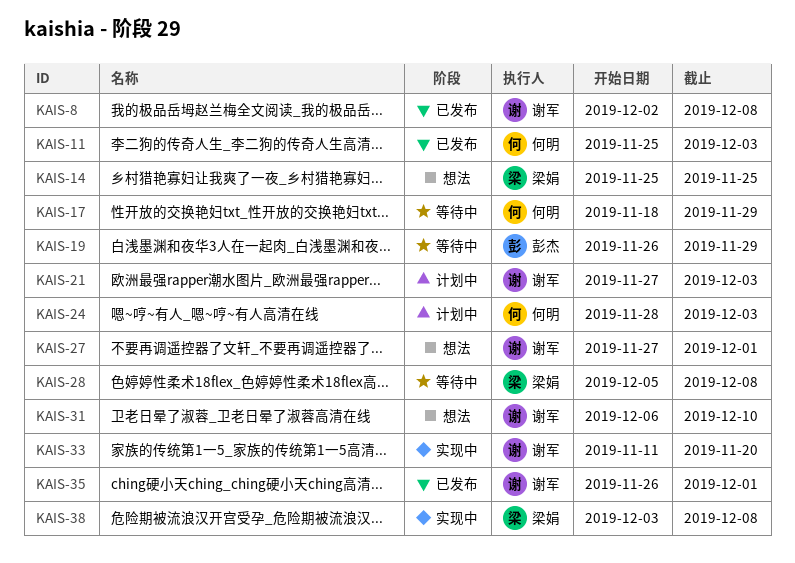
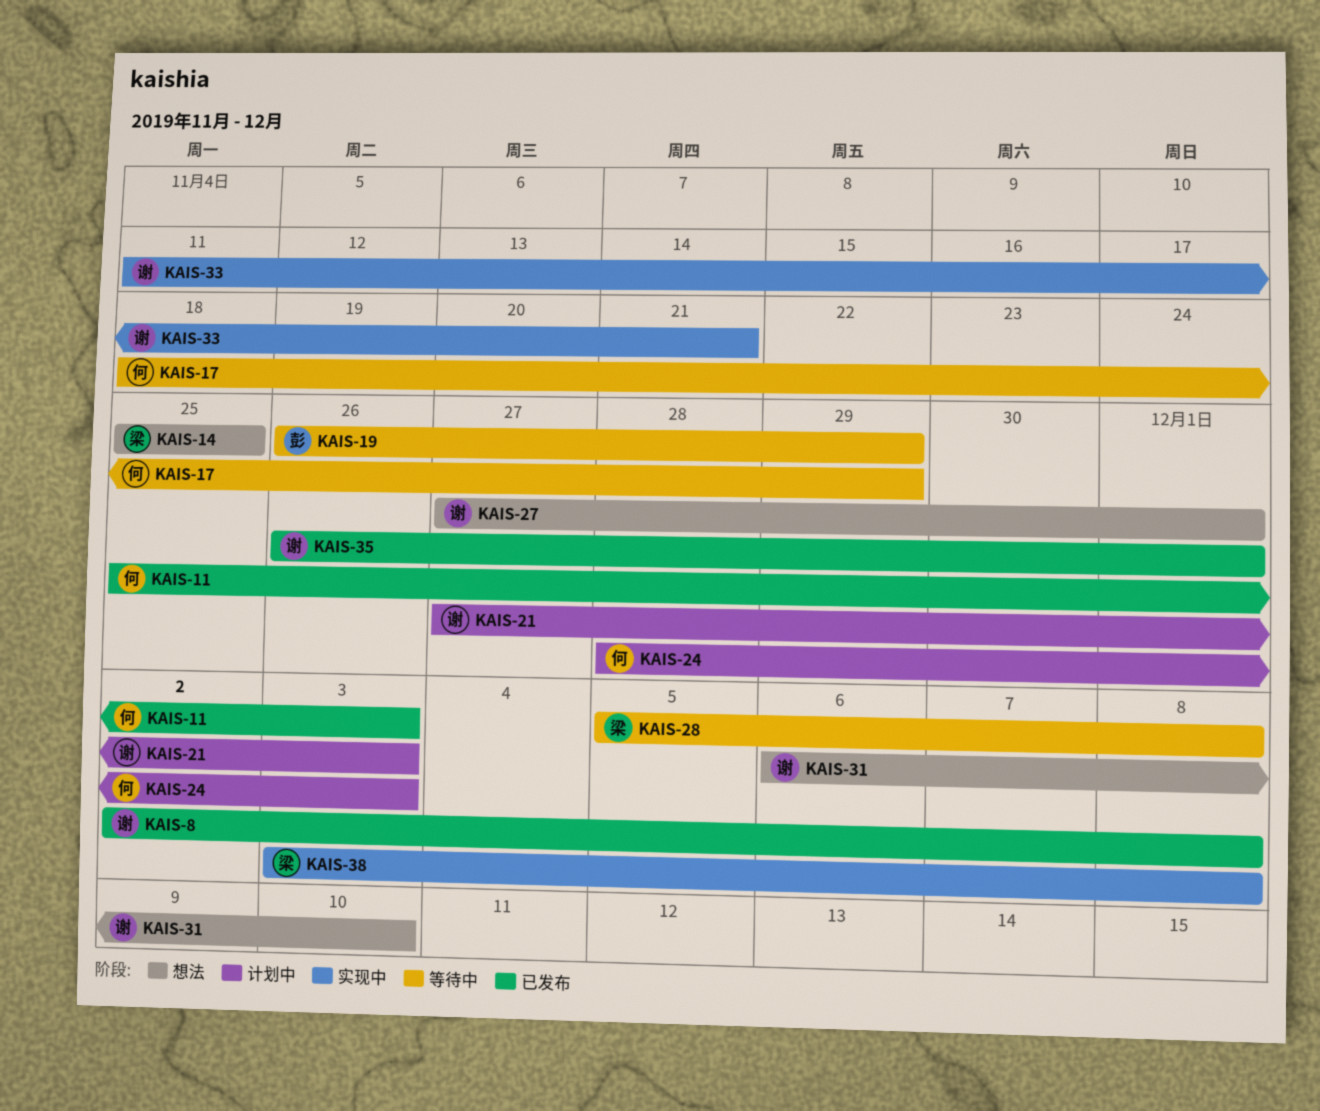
KAIS-33, due: Nov 20 -> Nov 21

